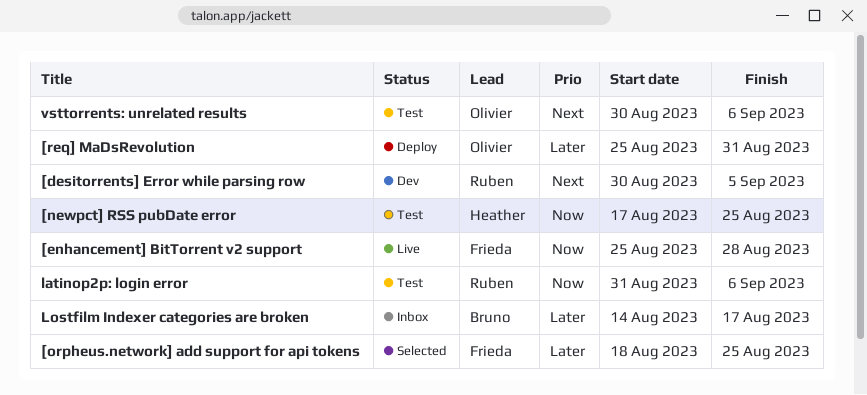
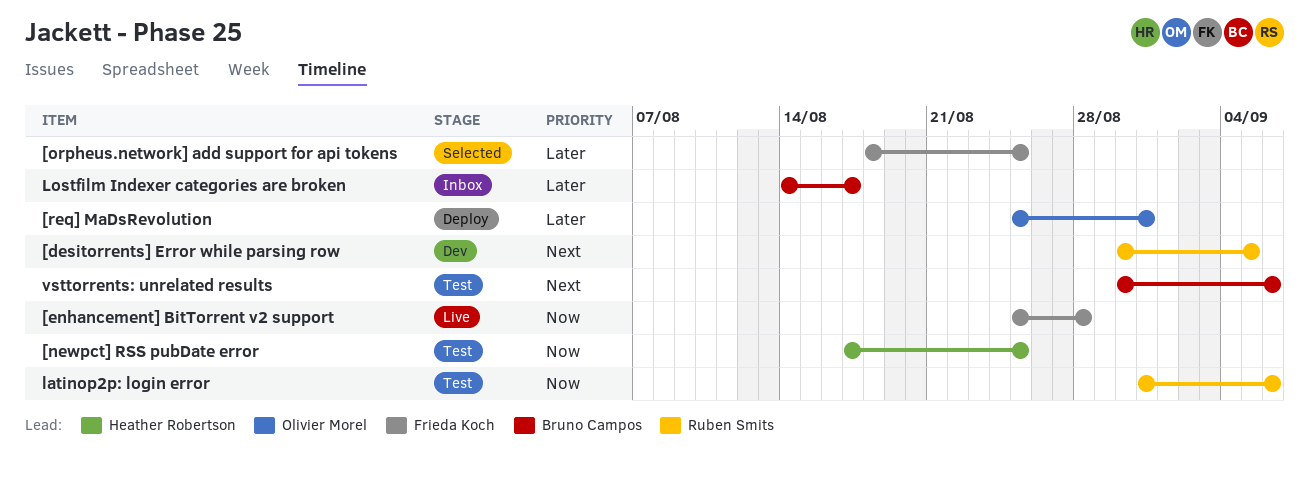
vsttorrents: unrelated results, owner: Olivier Morel -> Bruno Campos

